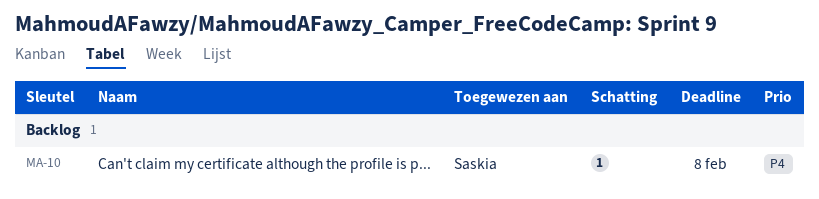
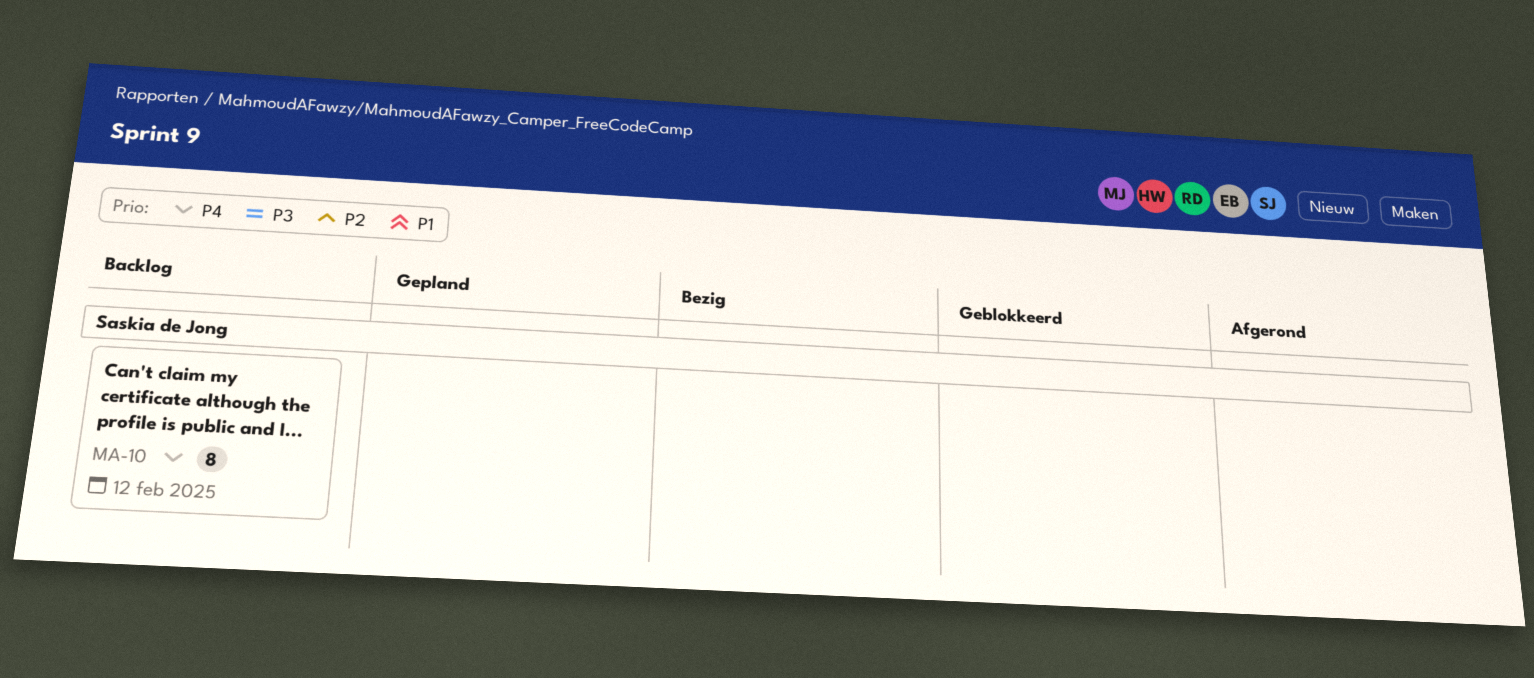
MA-10, estimate: 1 -> 8
MA-10, due: Feb 8 -> Feb 12

